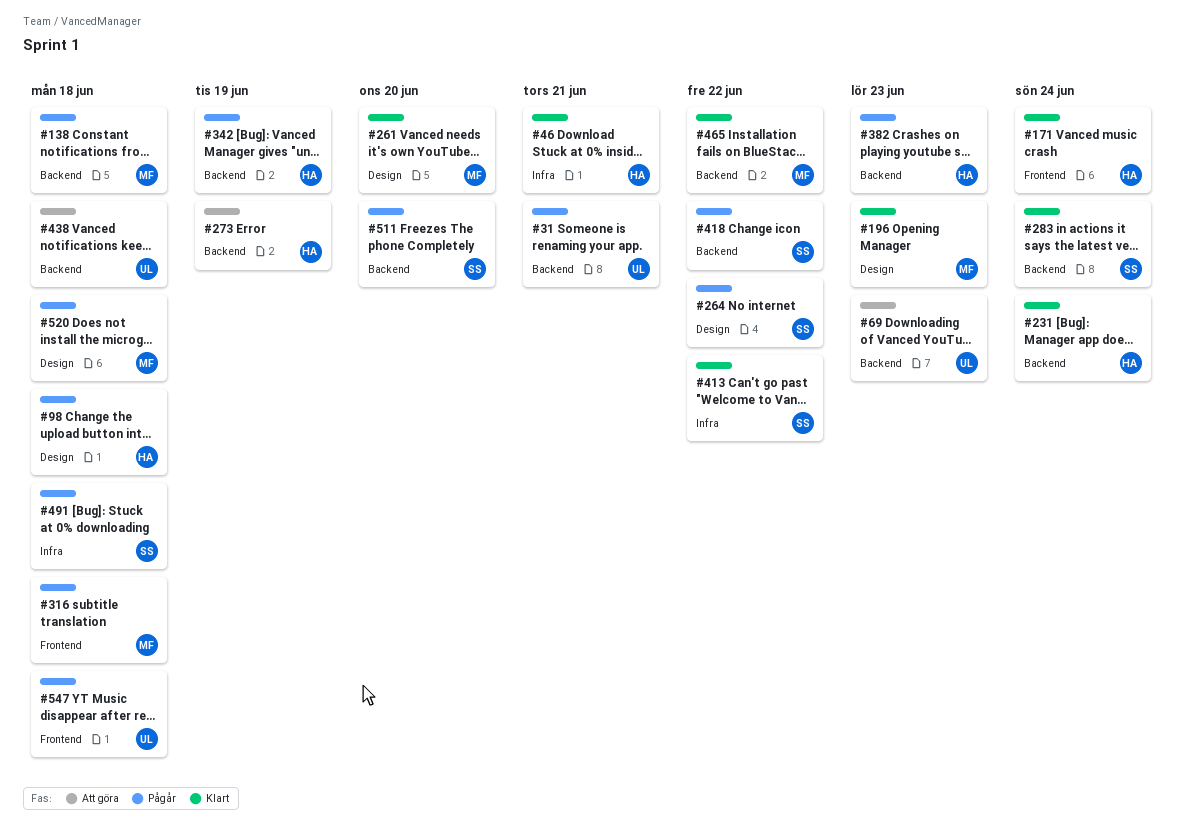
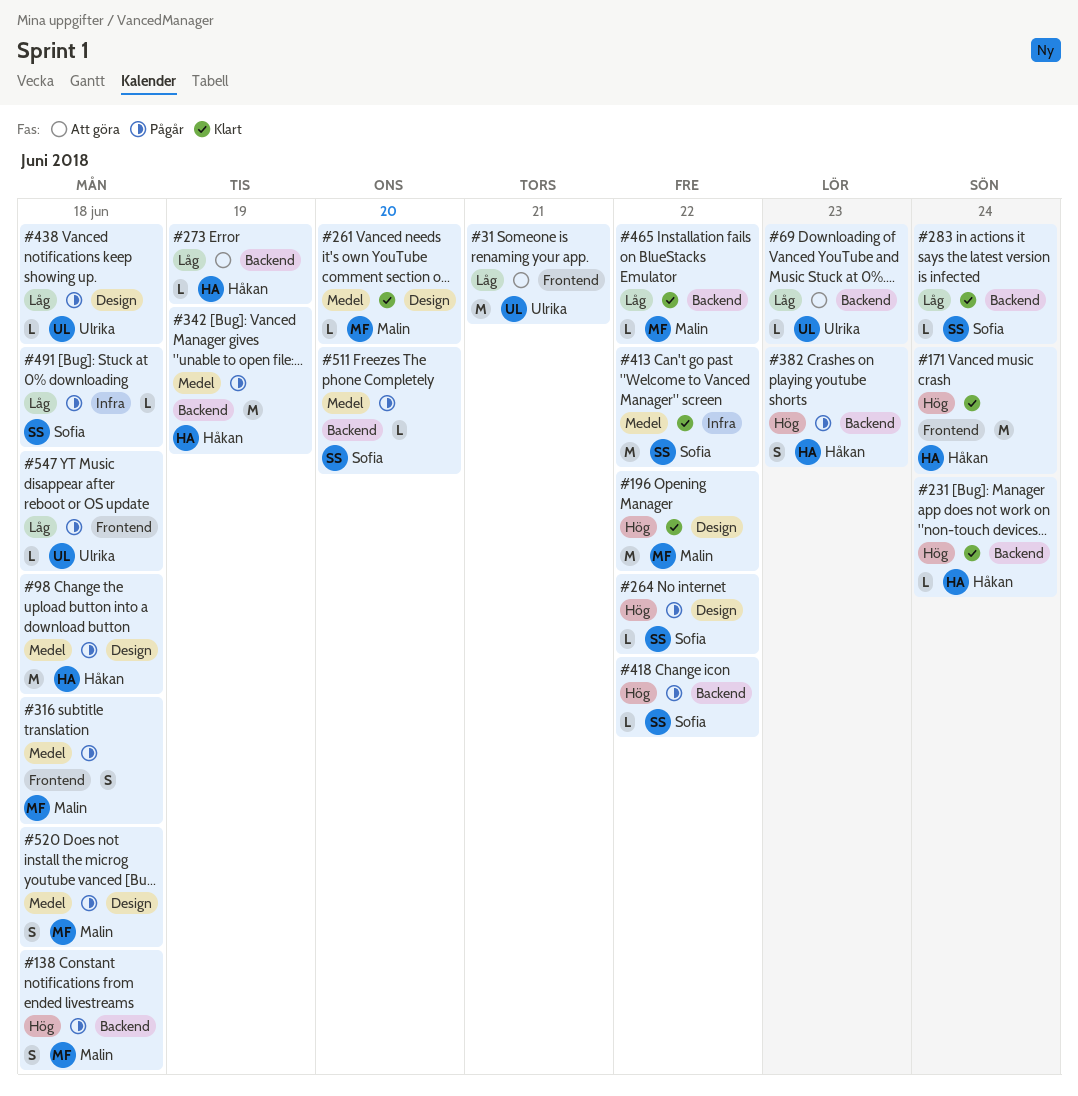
#31, status: Pågår -> Att göra
#31, label: Backend -> Frontend
#46: present -> none
#196, due: Jun 23 -> Jun 22
#438, status: Att göra -> Pågår
#438, label: Backend -> Design

